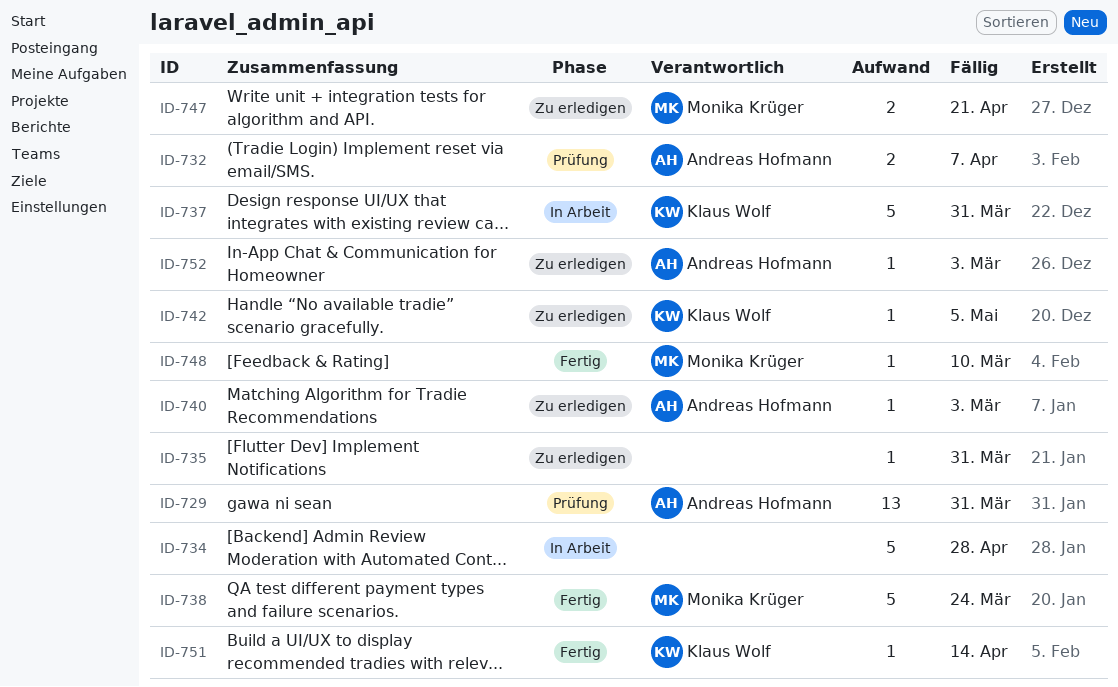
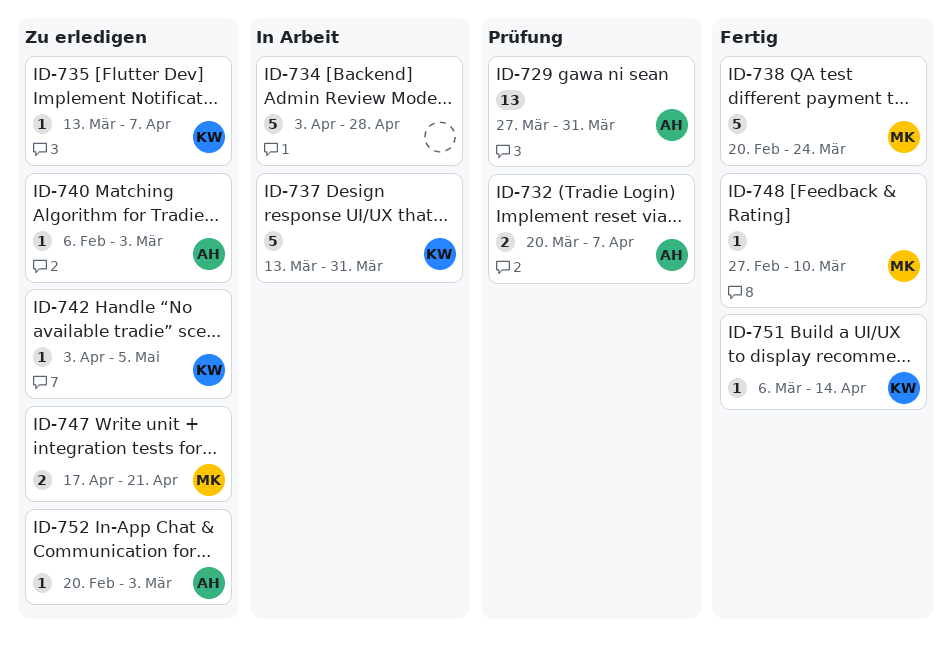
ID-735, owner: none -> Klaus Wolf
ID-735, due: Mar 31 -> Apr 7

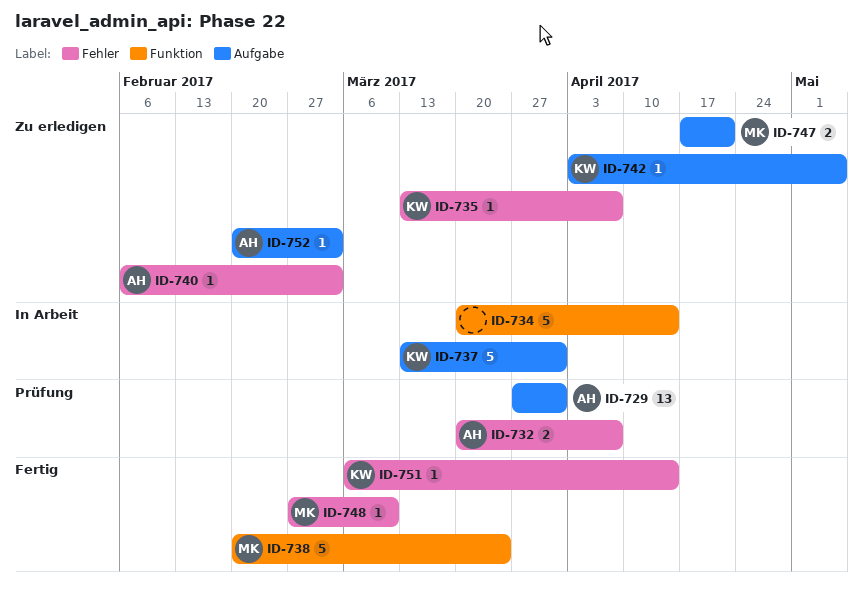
ID-734, start: Apr 3 -> Mar 20
ID-734, due: Apr 28 -> Apr 14

